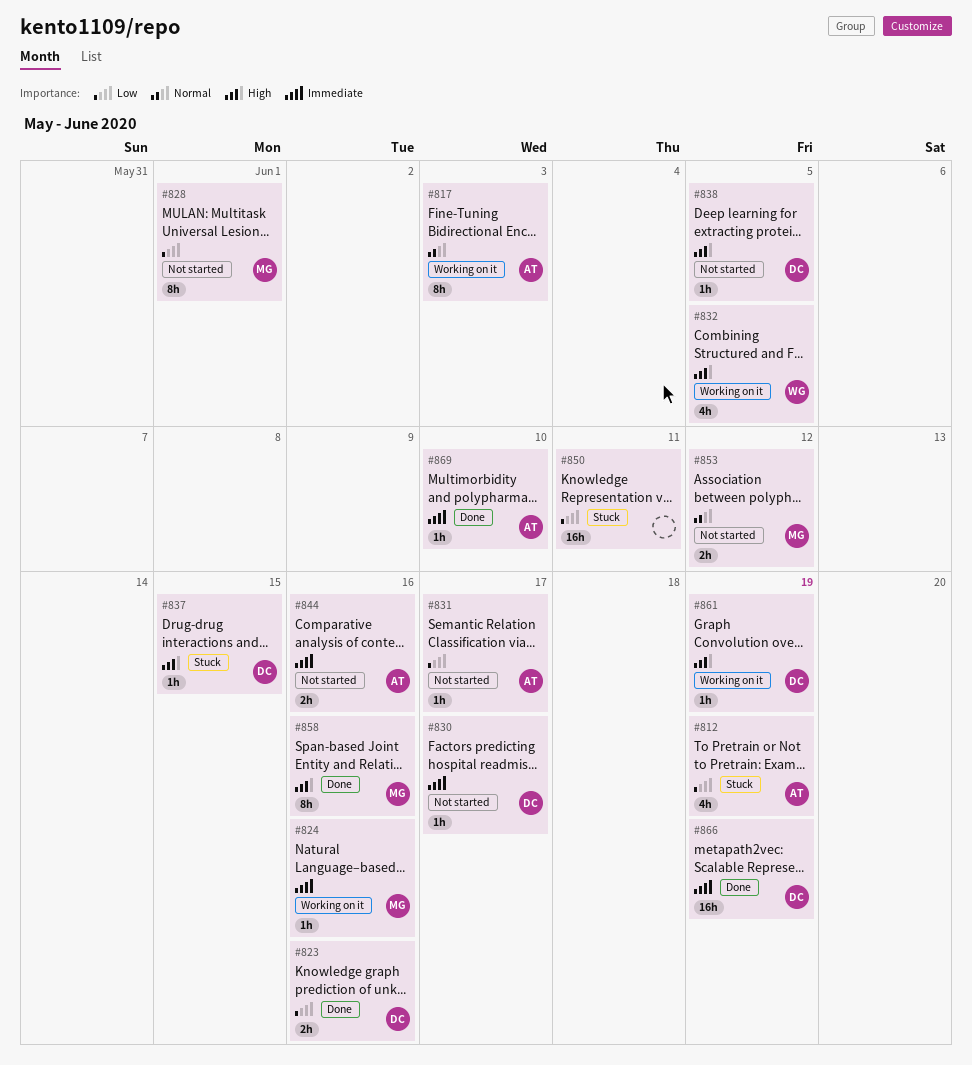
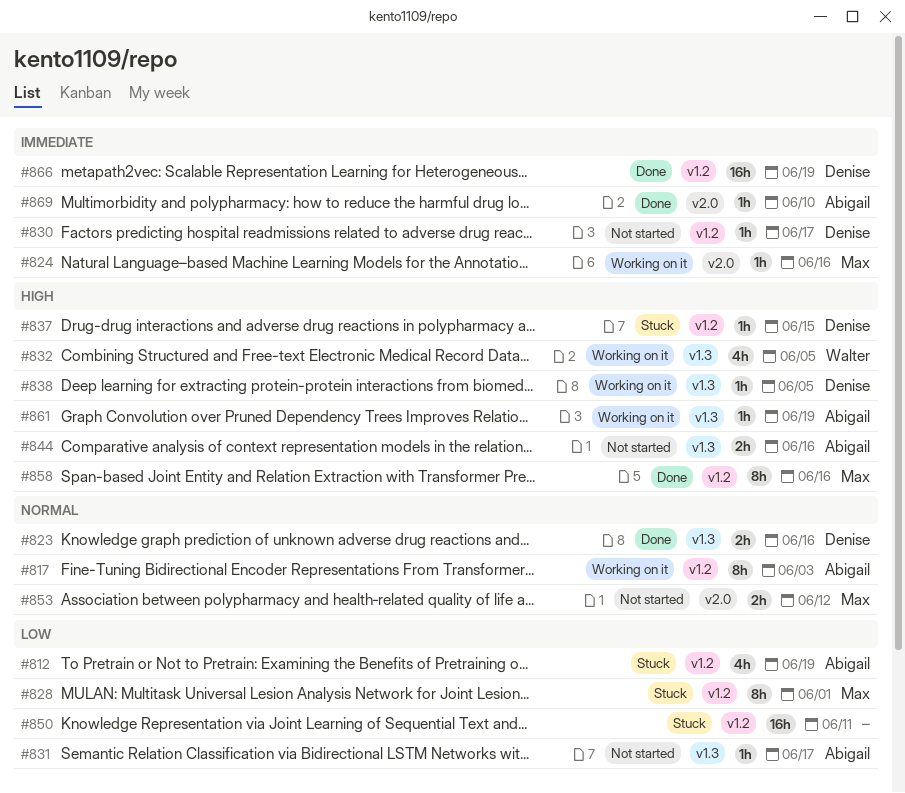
#823, priority: Low -> Normal
#828, status: Not started -> Stuck
#838, status: Not started -> Working on it
#844, priority: Immediate -> High
#861, owner: Denise -> Abigail

